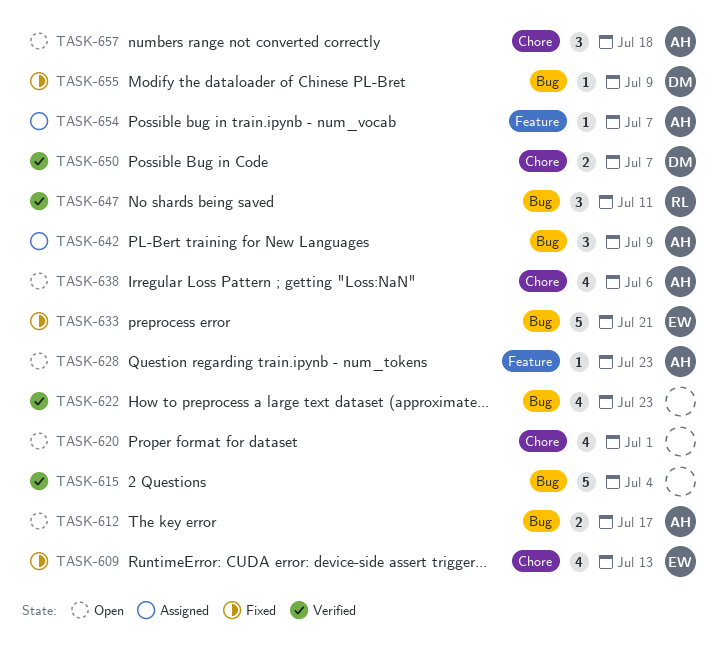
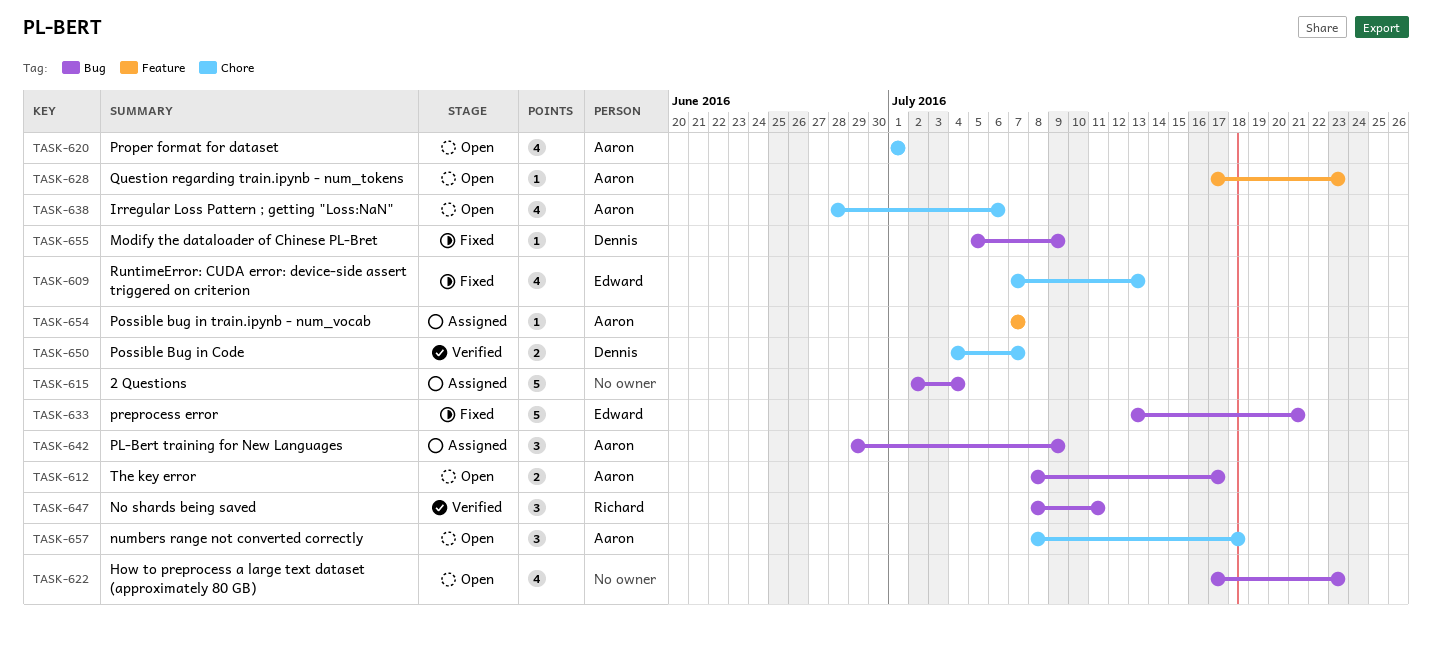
TASK-615, status: Verified -> Assigned
TASK-620, owner: none -> Aaron
TASK-622, status: Verified -> Open

